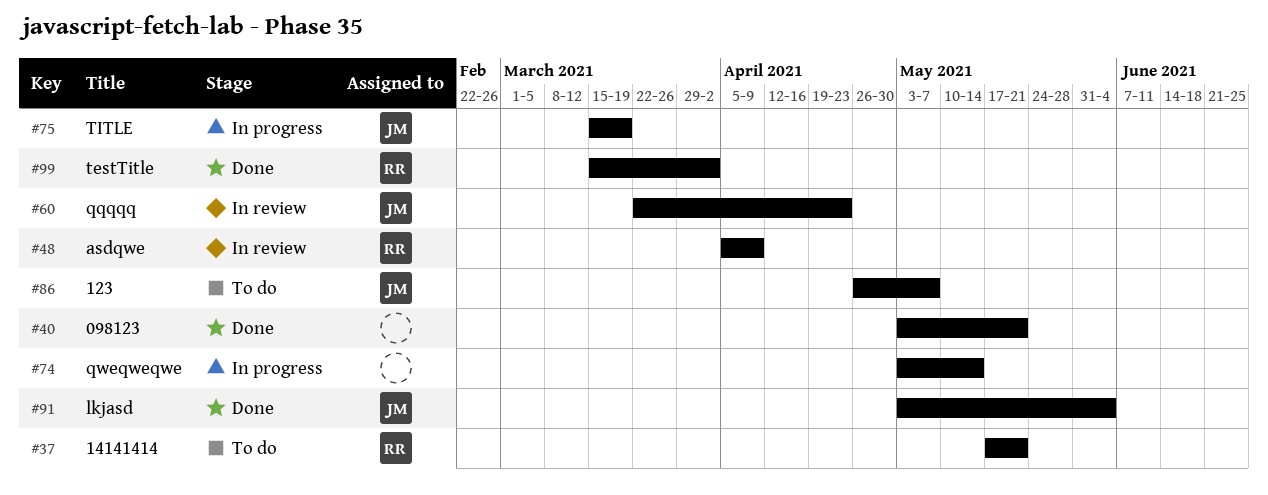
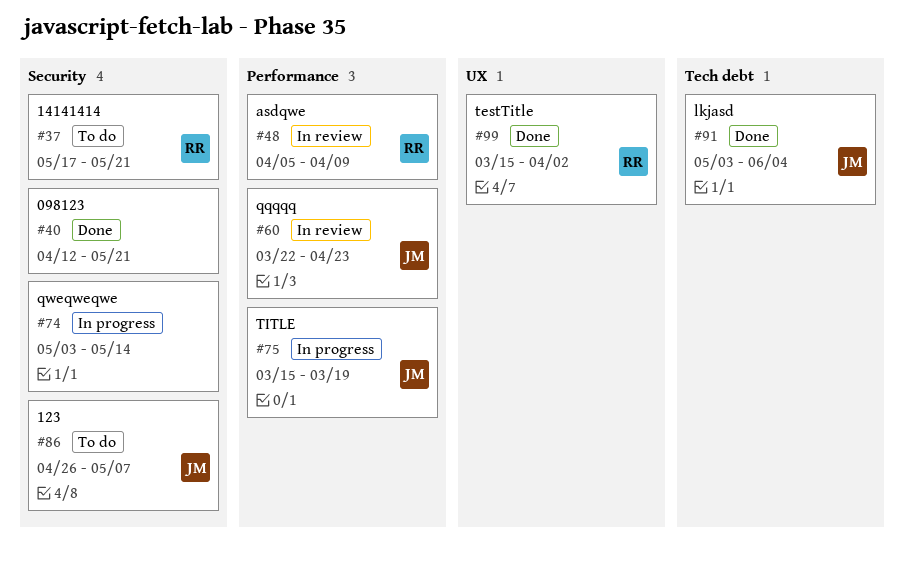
#40, start: May 3 -> Apr 12

